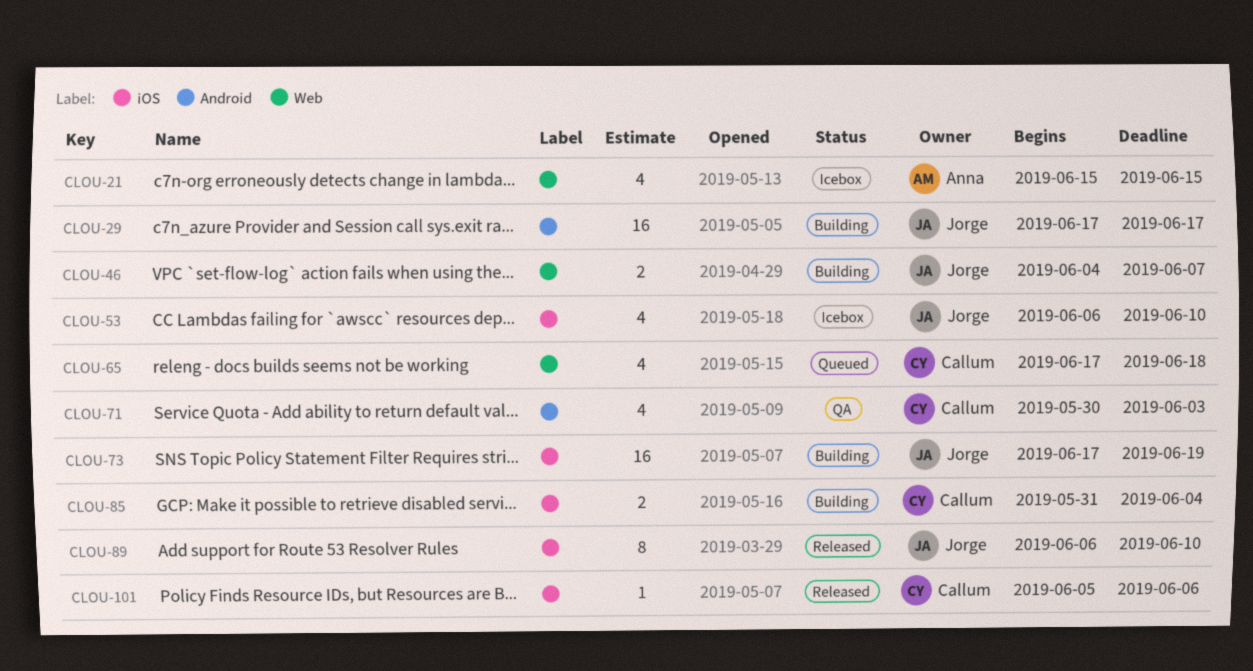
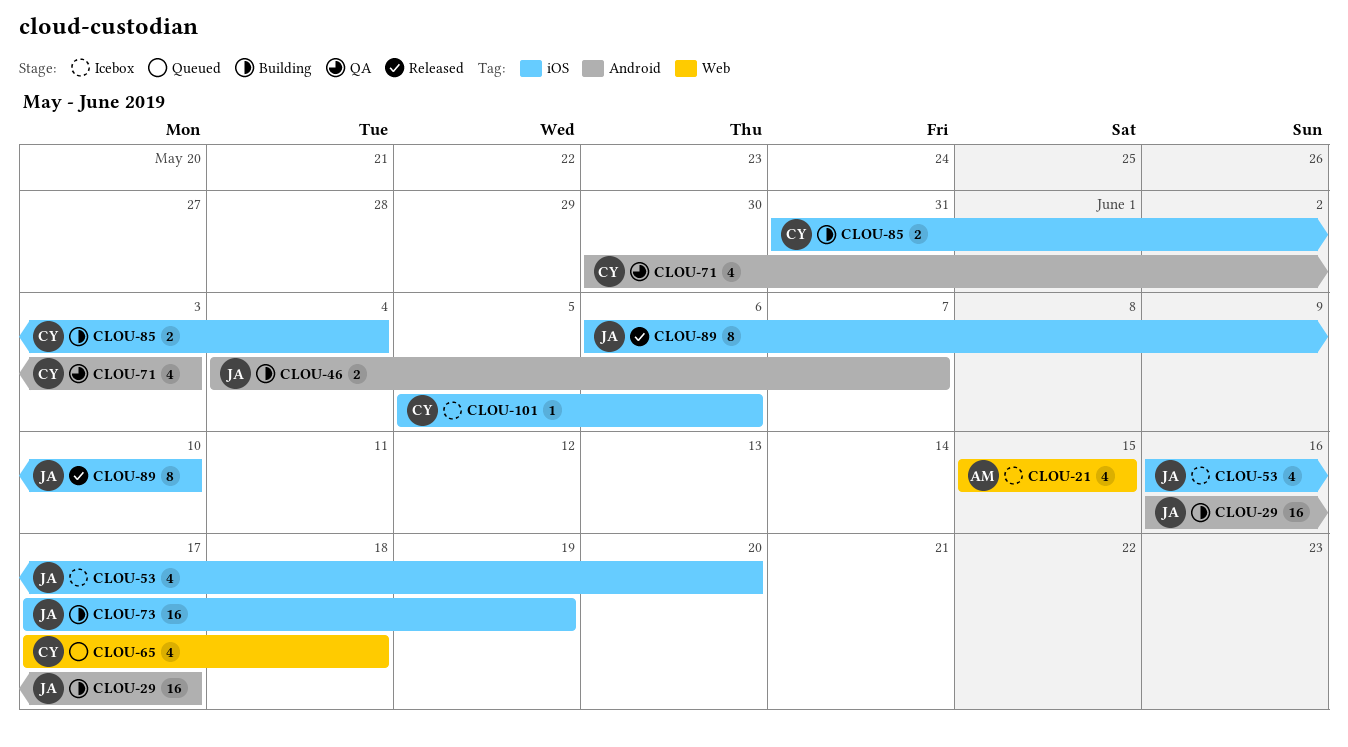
CLOU-29, start: Jun 17 -> Jun 16
CLOU-46, label: Web -> Android
CLOU-53, start: Jun 6 -> Jun 16
CLOU-53, due: Jun 10 -> Jun 20
CLOU-101, status: Released -> Icebox

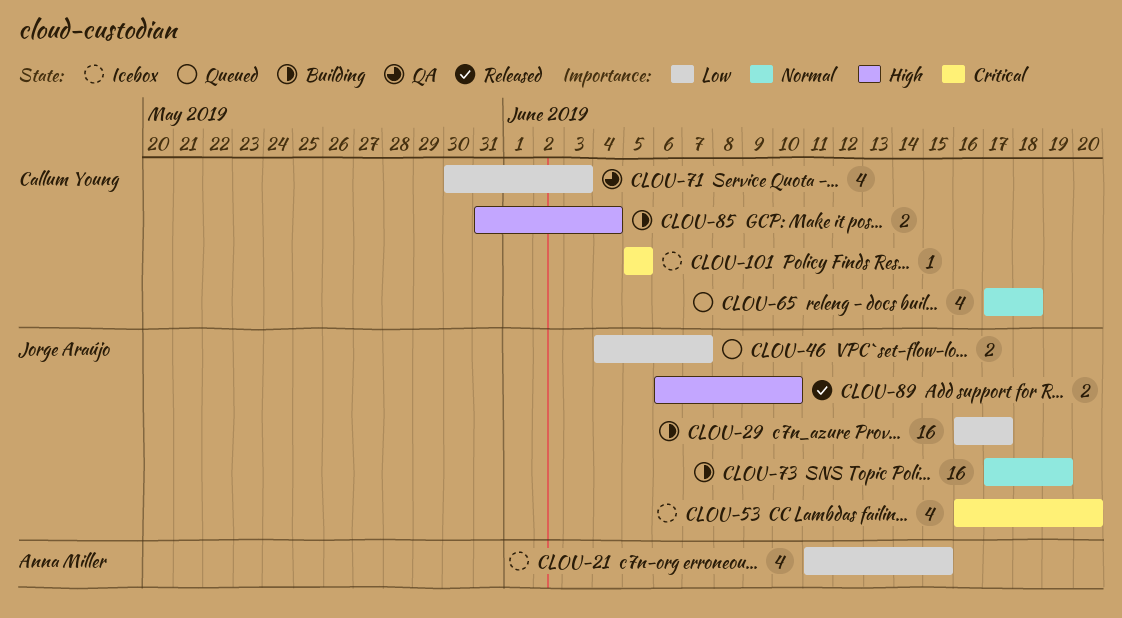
CLOU-21, start: Jun 15 -> Jun 11
CLOU-46, status: Building -> Queued
CLOU-89, estimate: 8 -> 2
CLOU-101, due: Jun 6 -> Jun 5

